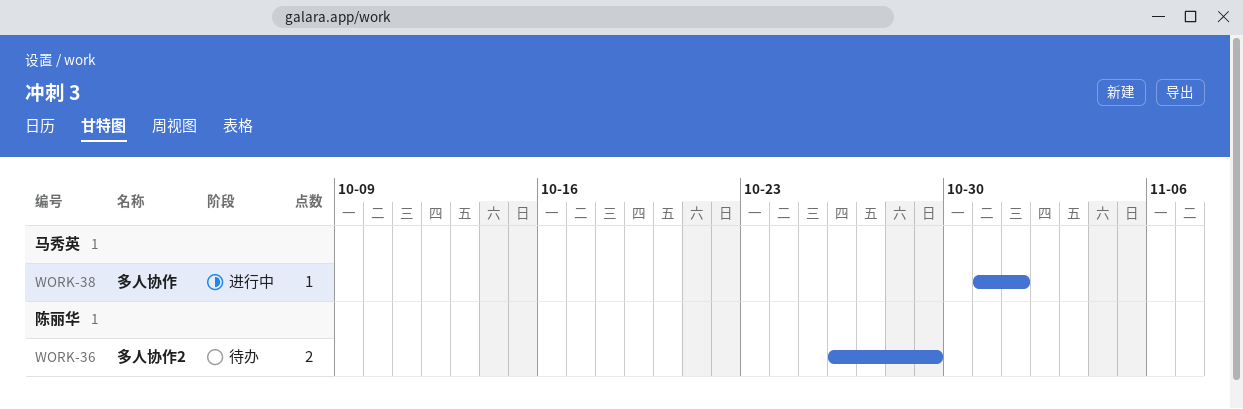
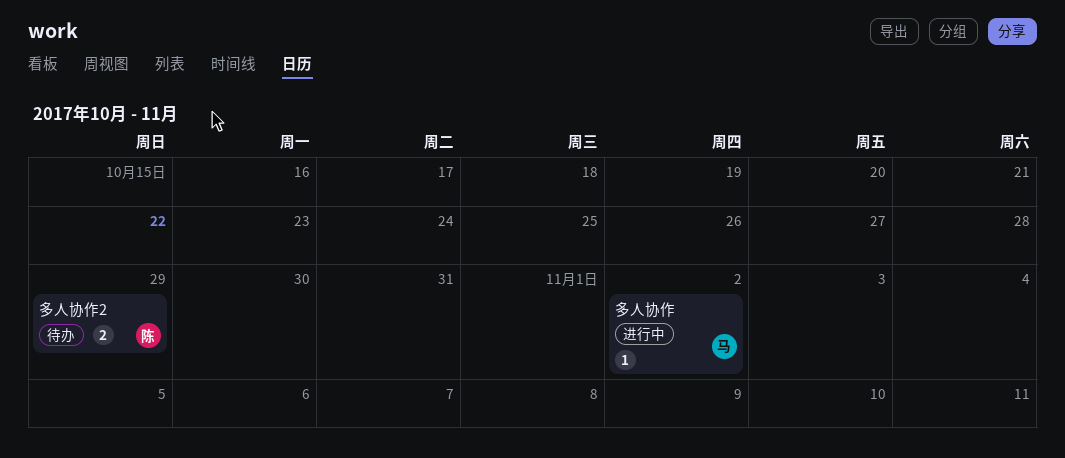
多人协作, due: Nov 1 -> Nov 2

